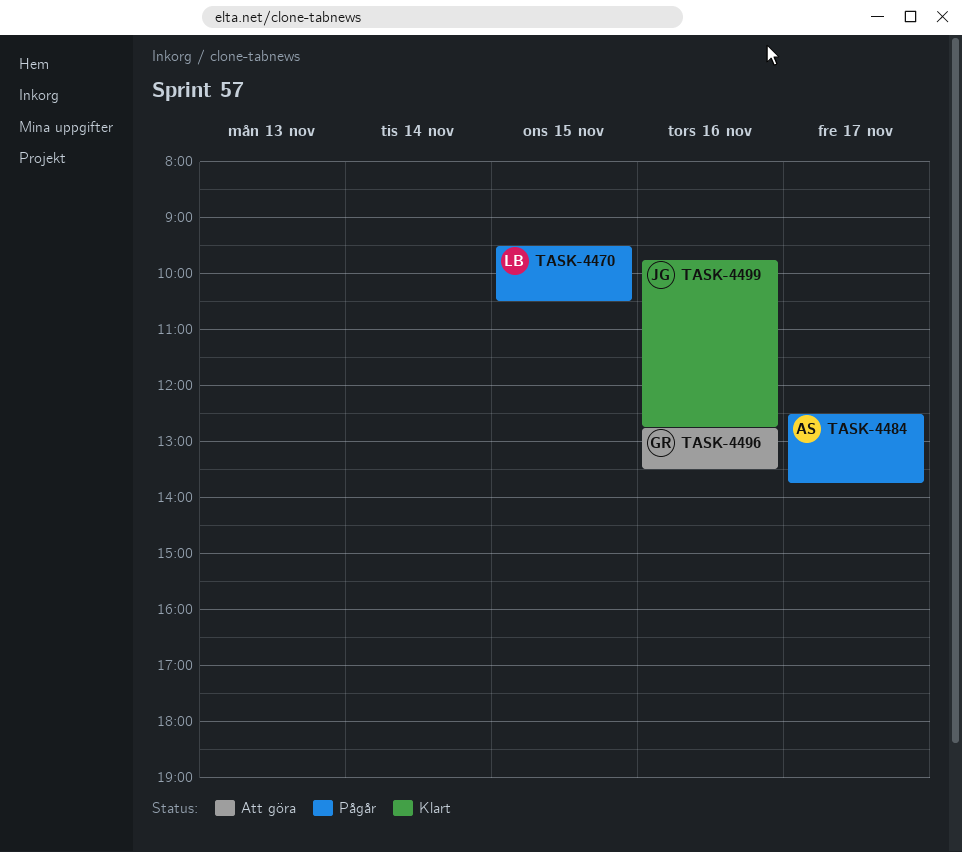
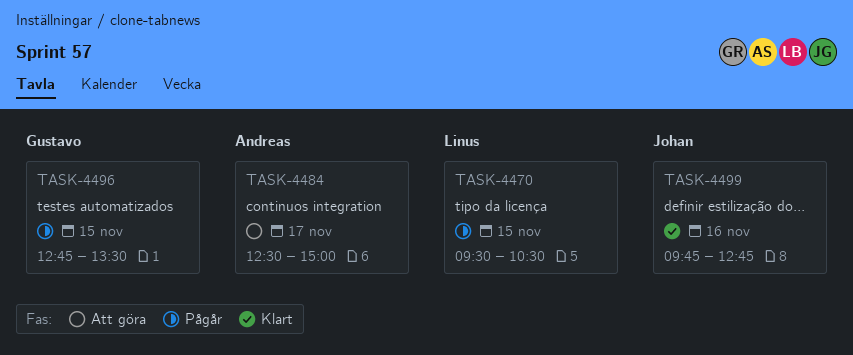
TASK-4484, status: Pågår -> Att göra
TASK-4484, ends: 13:45 -> 15:00
TASK-4496, status: Att göra -> Pågår
TASK-4496, day: Nov 16 -> Nov 15

